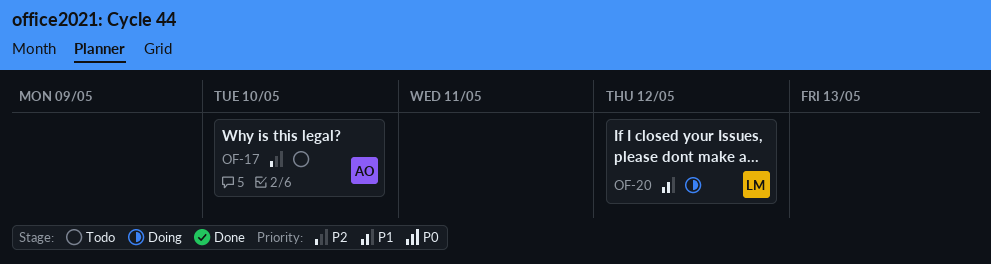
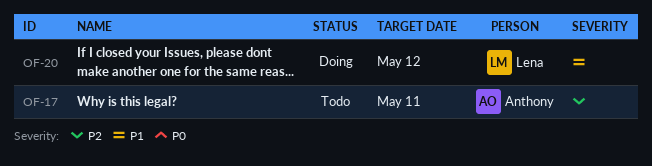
OF-17, due: May 10 -> May 11

